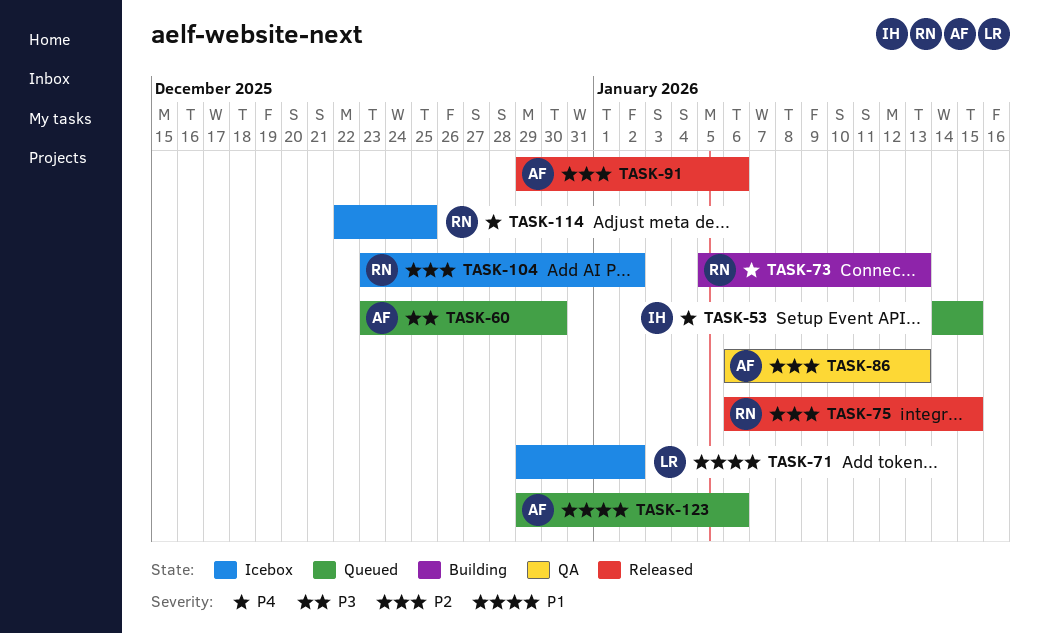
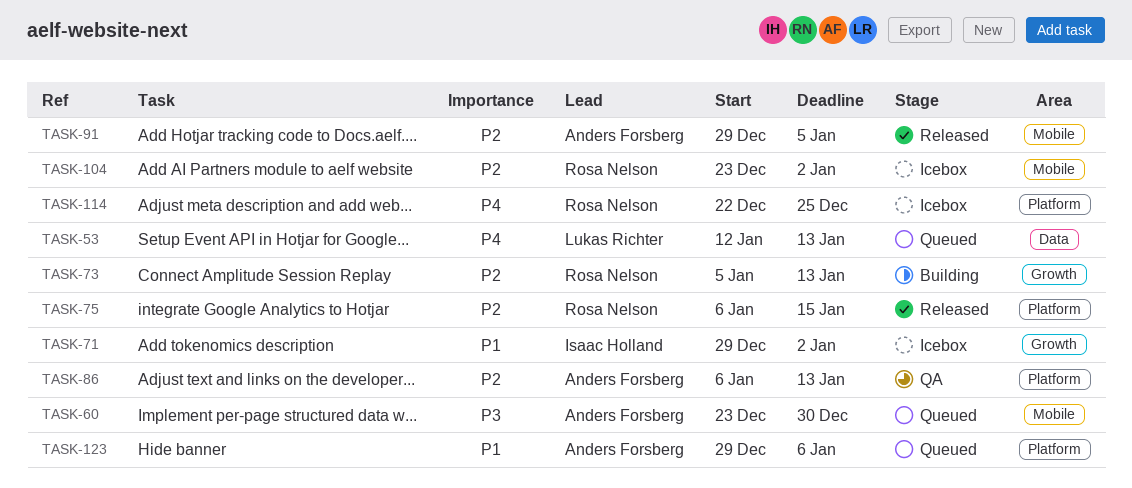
TASK-53, owner: Isaac Holland -> Lukas Richter
TASK-53, start: Jan 14 -> Jan 12
TASK-53, due: Jan 15 -> Jan 13
TASK-71, owner: Lukas Richter -> Isaac Holland
TASK-73, priority: P4 -> P2
TASK-91, due: Jan 6 -> Jan 5

